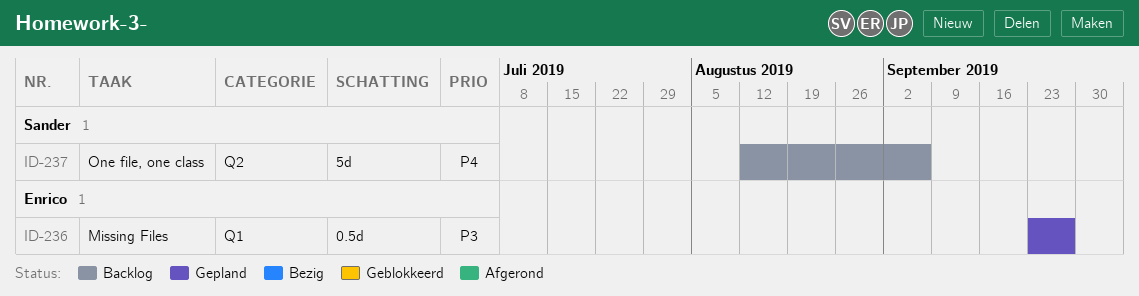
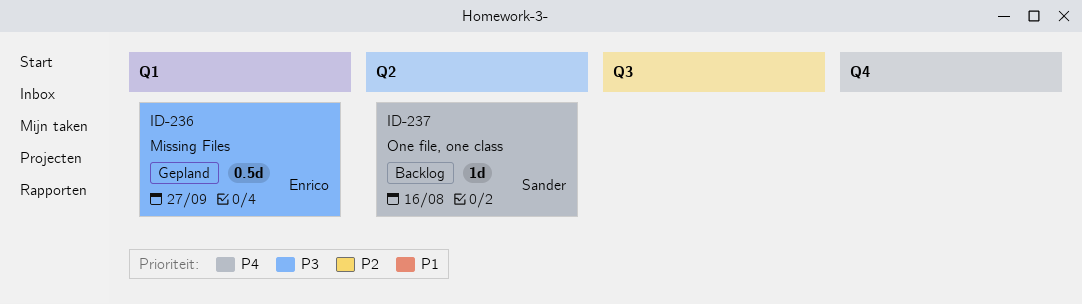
ID-237, estimate: 5d -> 1d
ID-237, due: Sep 6 -> Aug 16

